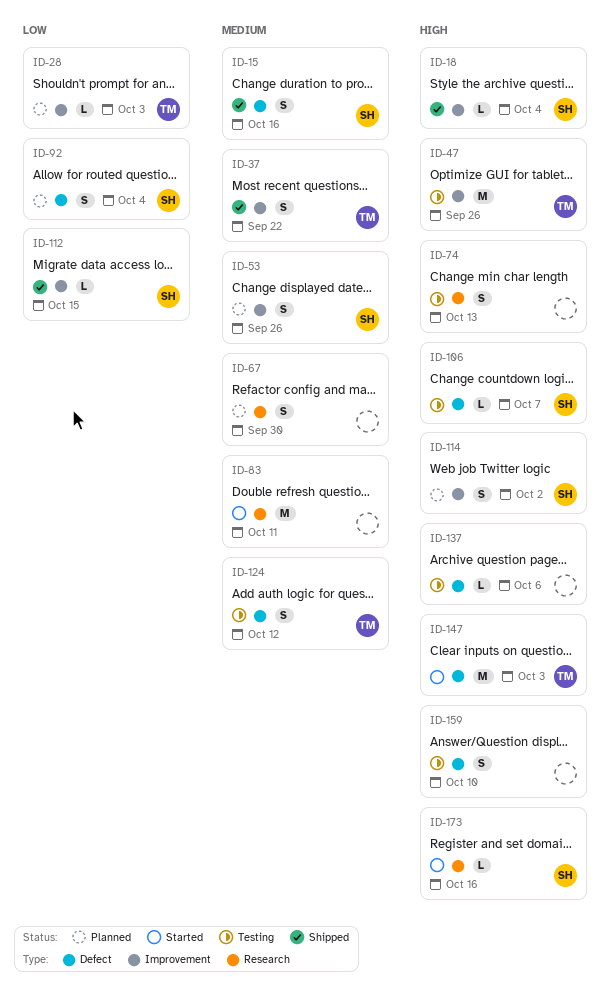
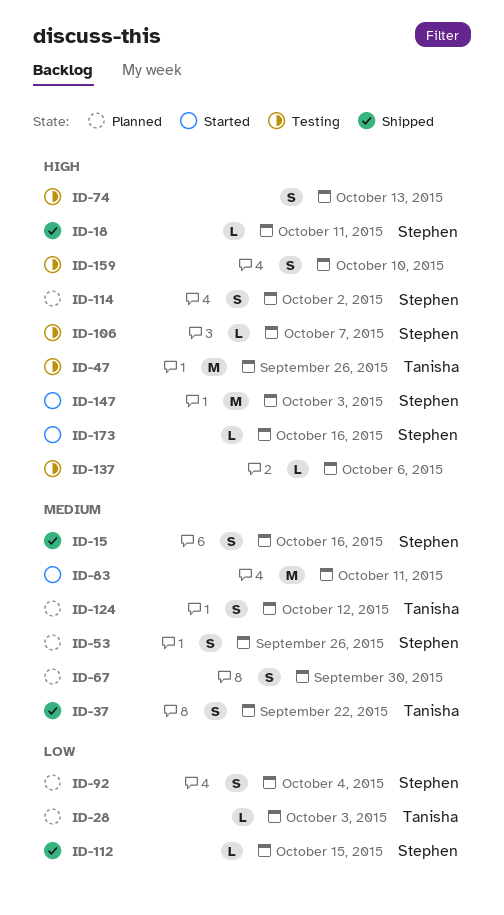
ID-18, due: Oct 4 -> Oct 11
ID-124, status: Testing -> Planned
ID-147, owner: Tanisha -> Stephen

